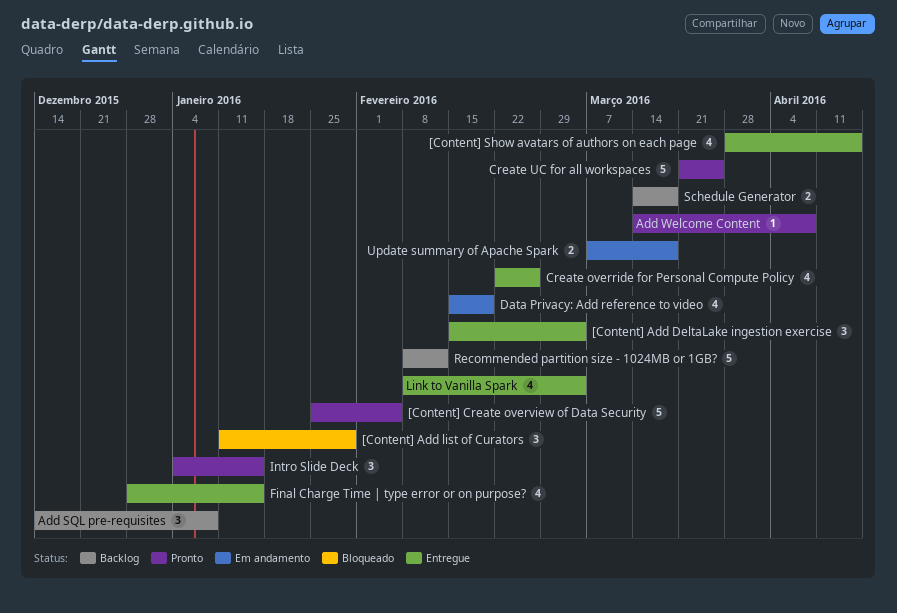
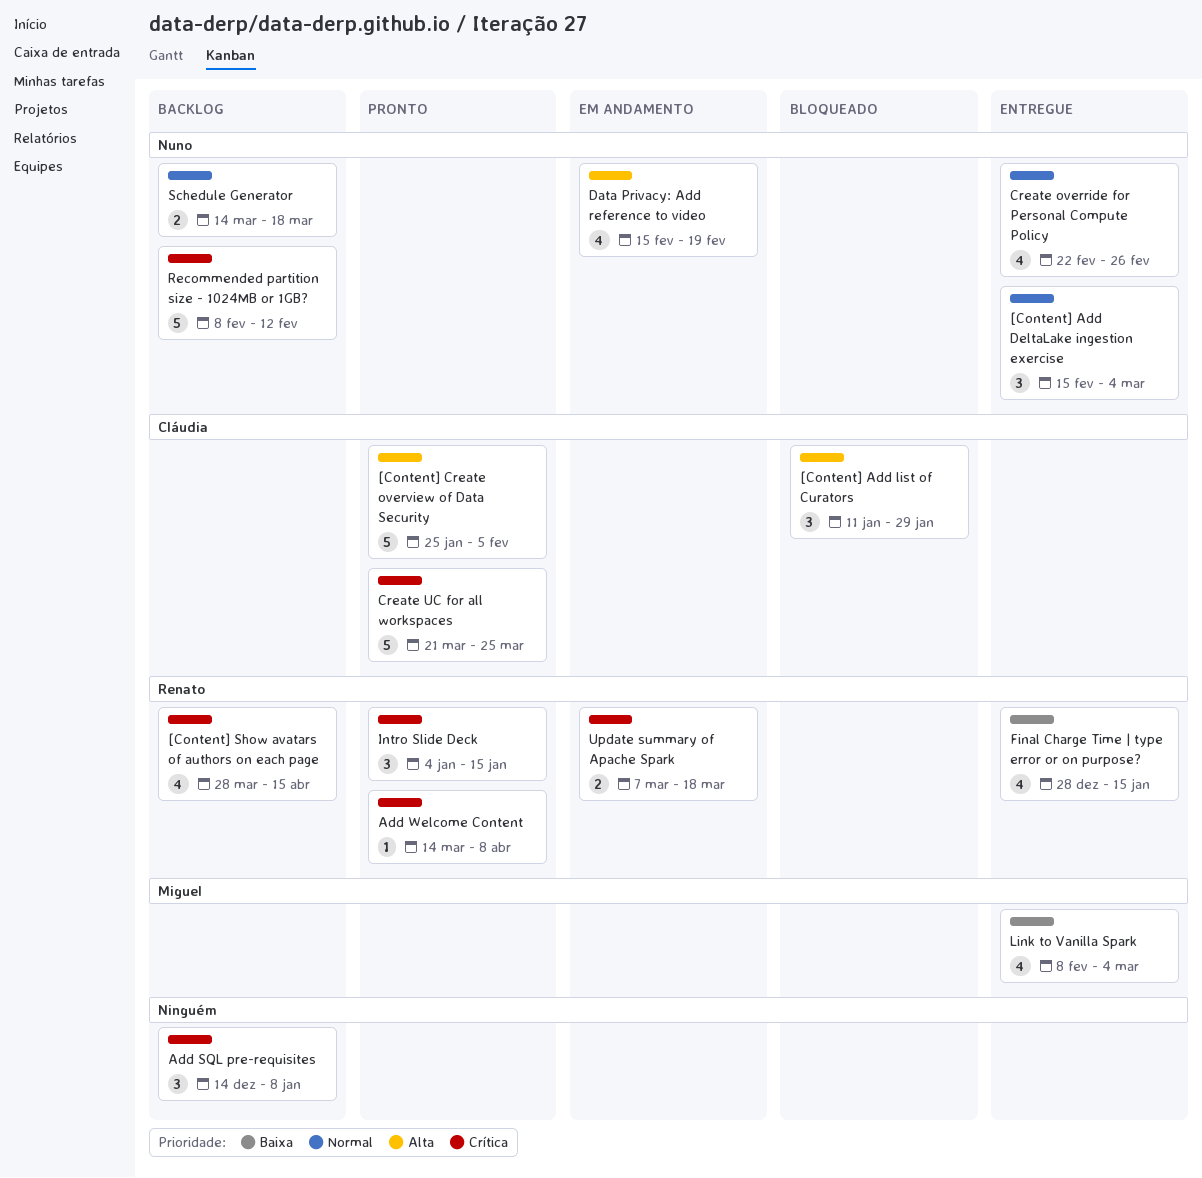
[Content] Show avatars of authors on each page, status: Entregue -> Backlog

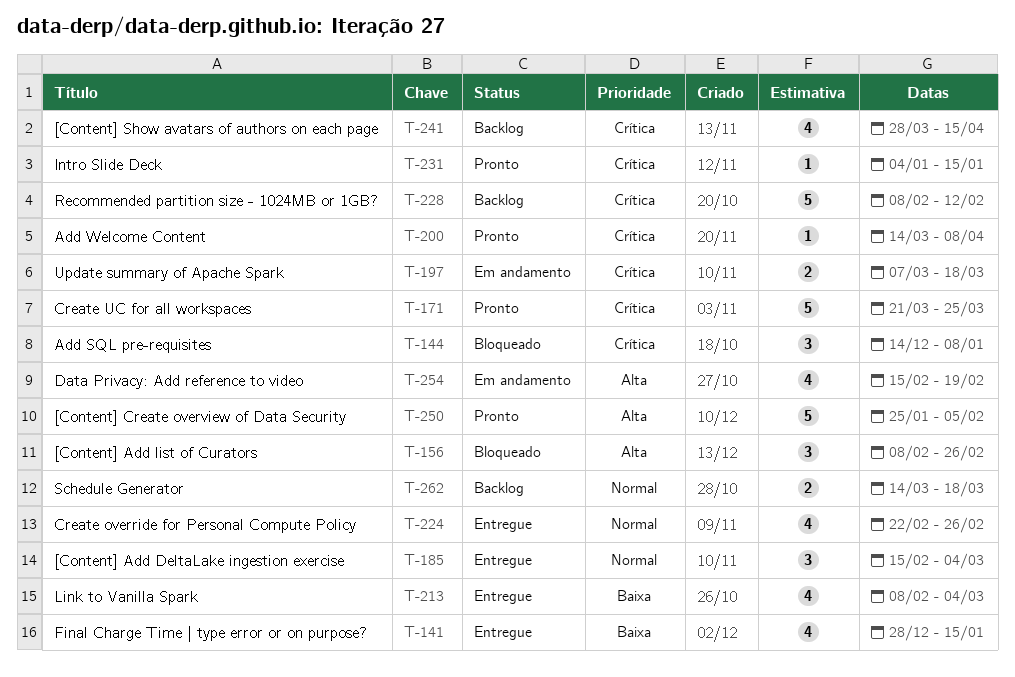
[Content] Add list of Curators, start: Jan 11 -> Feb 8
[Content] Add list of Curators, due: Jan 29 -> Feb 26
Add SQL pre-requisites, status: Backlog -> Bloqueado
Intro Slide Deck, estimate: 3 -> 1

